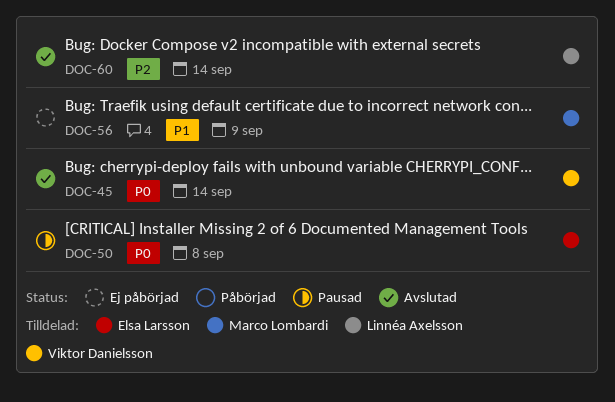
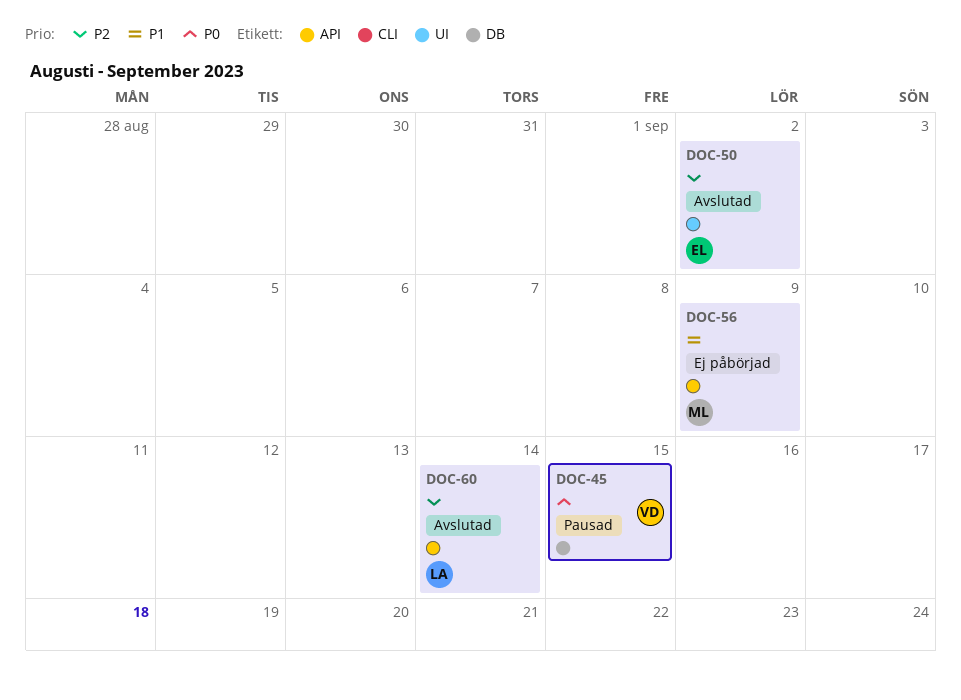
DOC-45, status: Avslutad -> Pausad
DOC-45, due: Sep 14 -> Sep 15
DOC-50, status: Pausad -> Avslutad
DOC-50, priority: P0 -> P2
DOC-50, due: Sep 8 -> Sep 2

